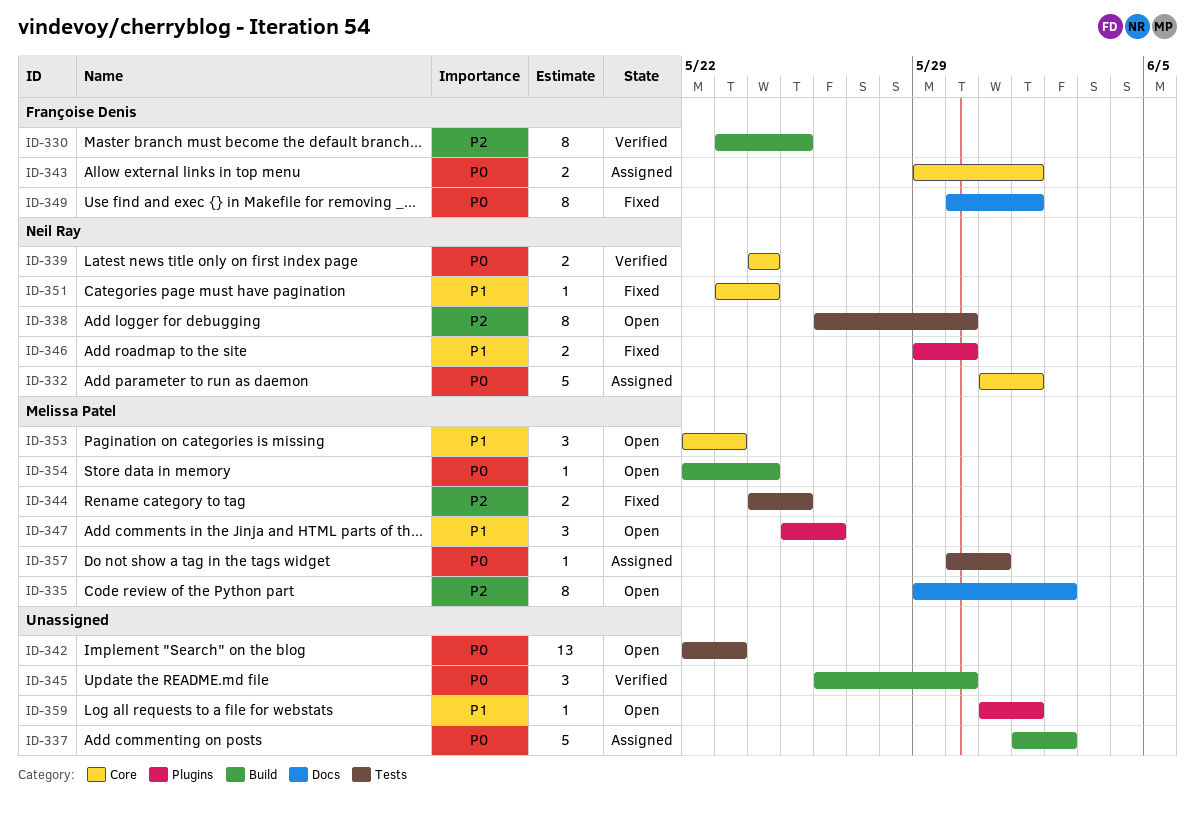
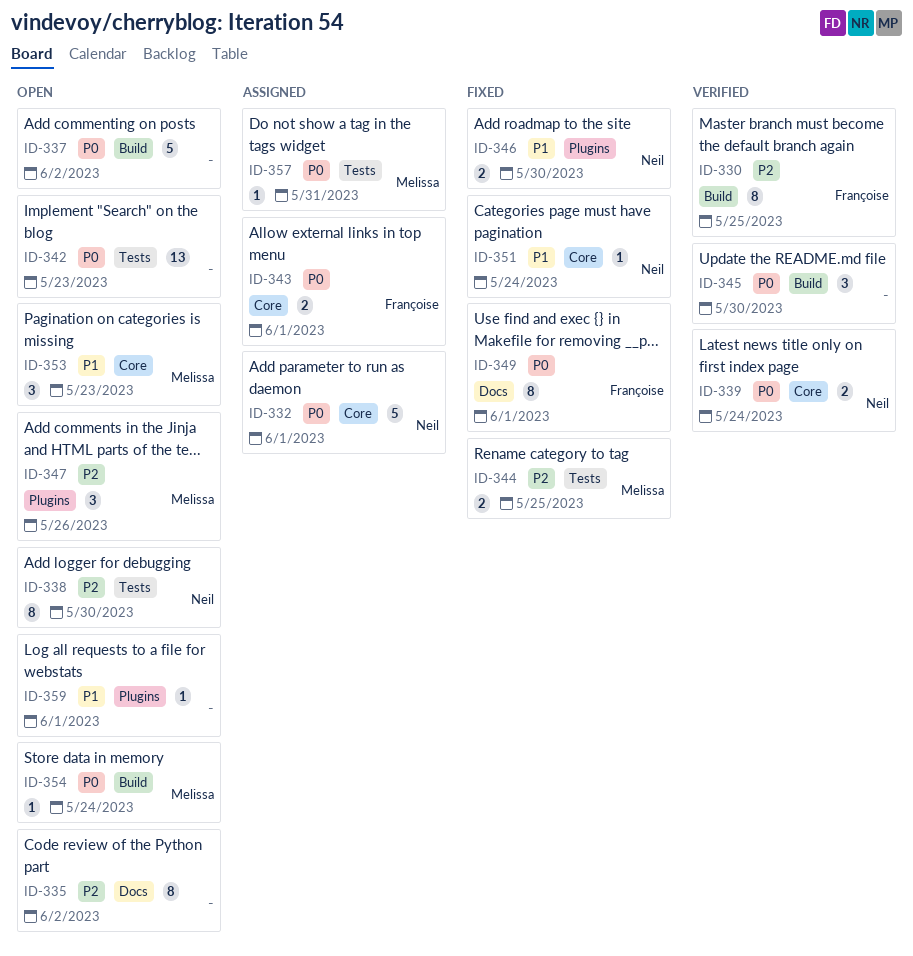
ID-335, owner: Melissa Patel -> none
ID-337, status: Assigned -> Open
ID-347, priority: P1 -> P2

